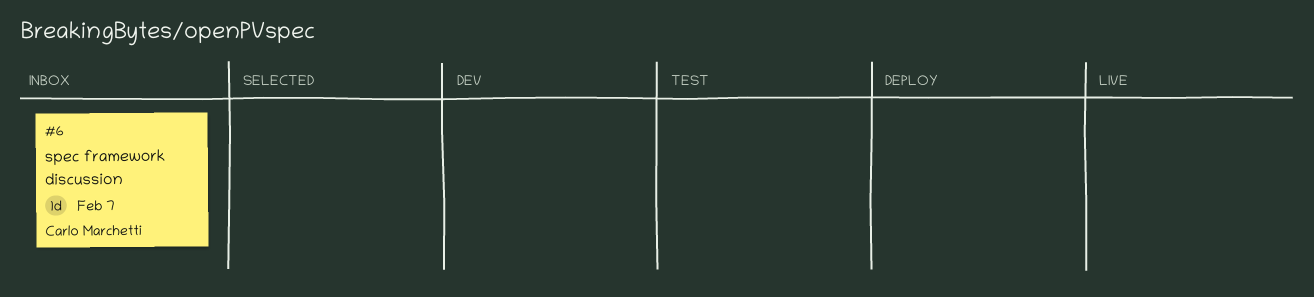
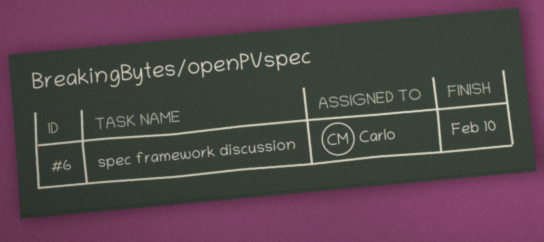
#6, due: Feb 7 -> Feb 10

